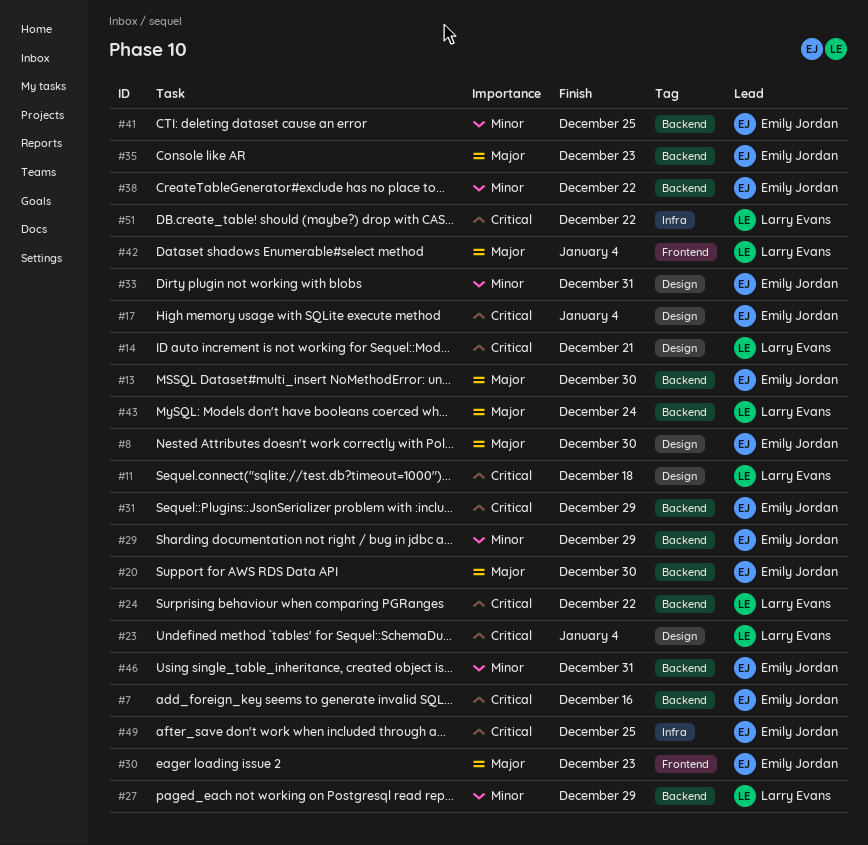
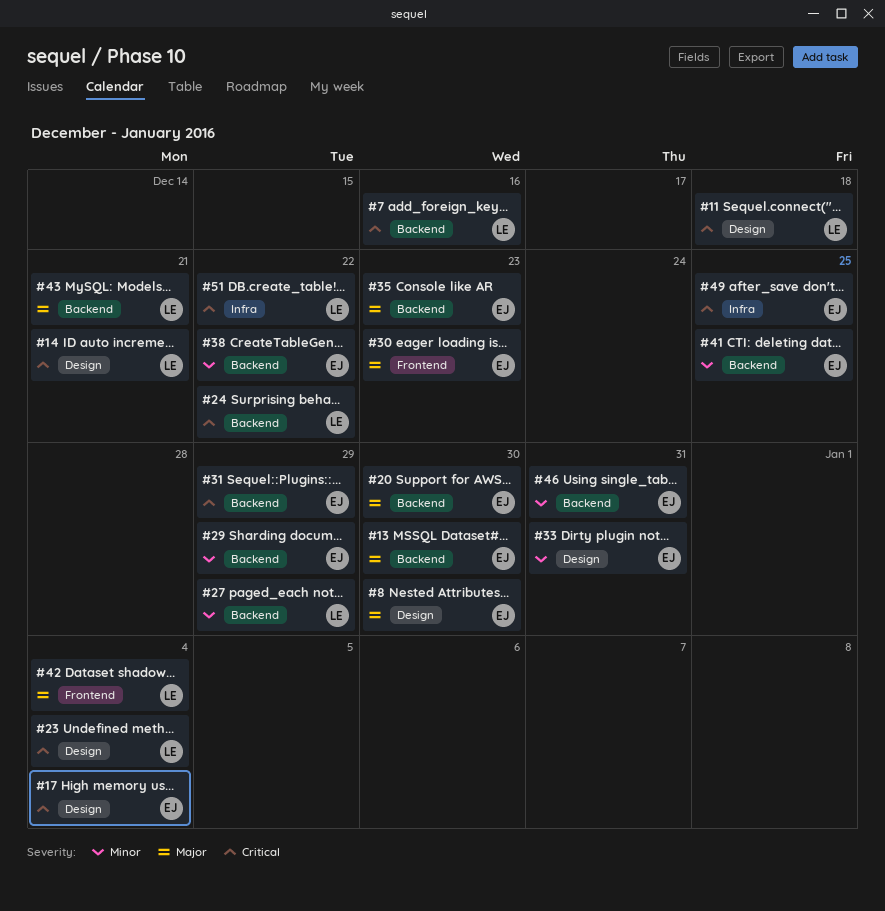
#7, owner: Emily Jordan -> Larry Evans
#43, due: Dec 24 -> Dec 21

